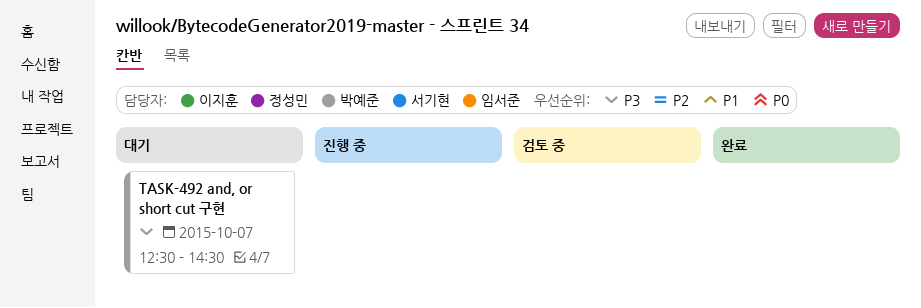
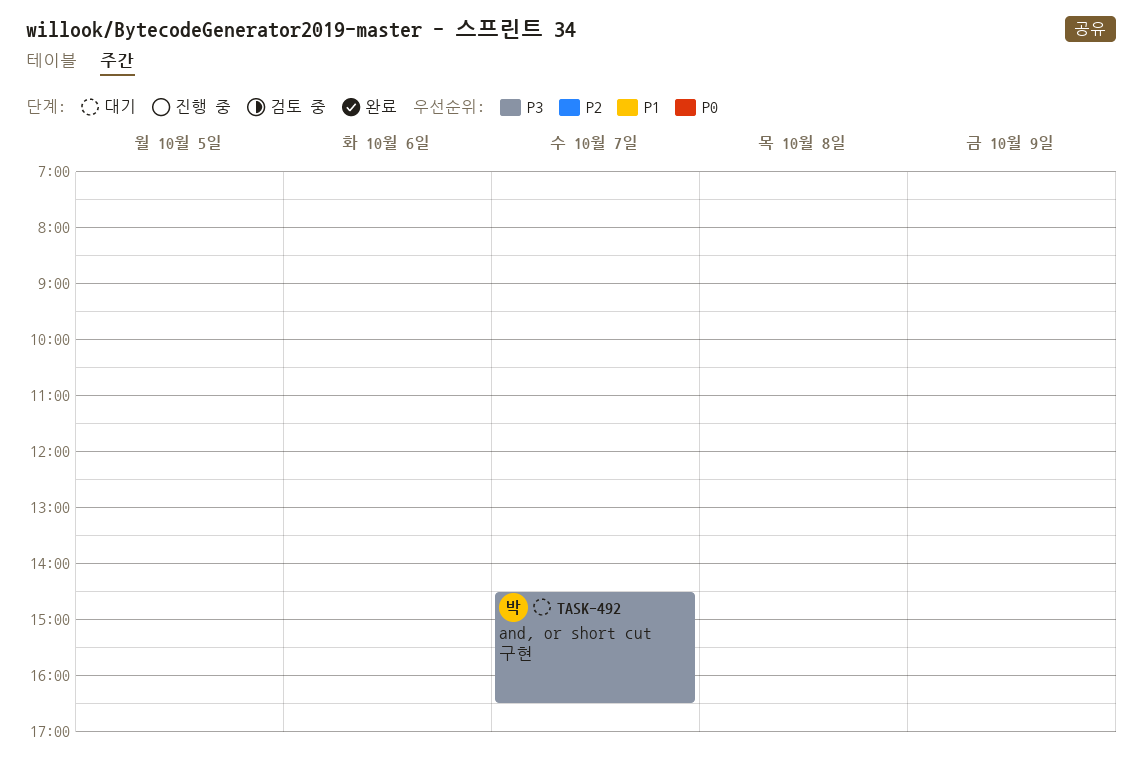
TASK-492, begins: 12:30 -> 14:30
TASK-492, ends: 14:30 -> 16:30

